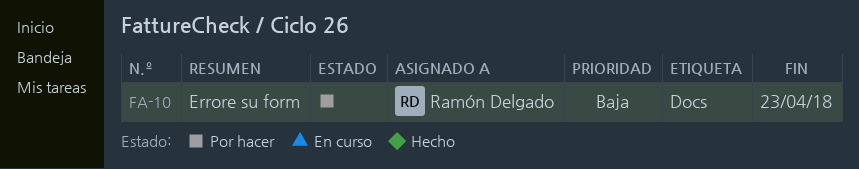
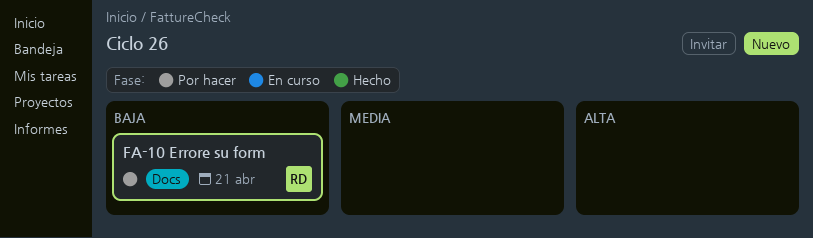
FA-10, due: Apr 23 -> Apr 21

